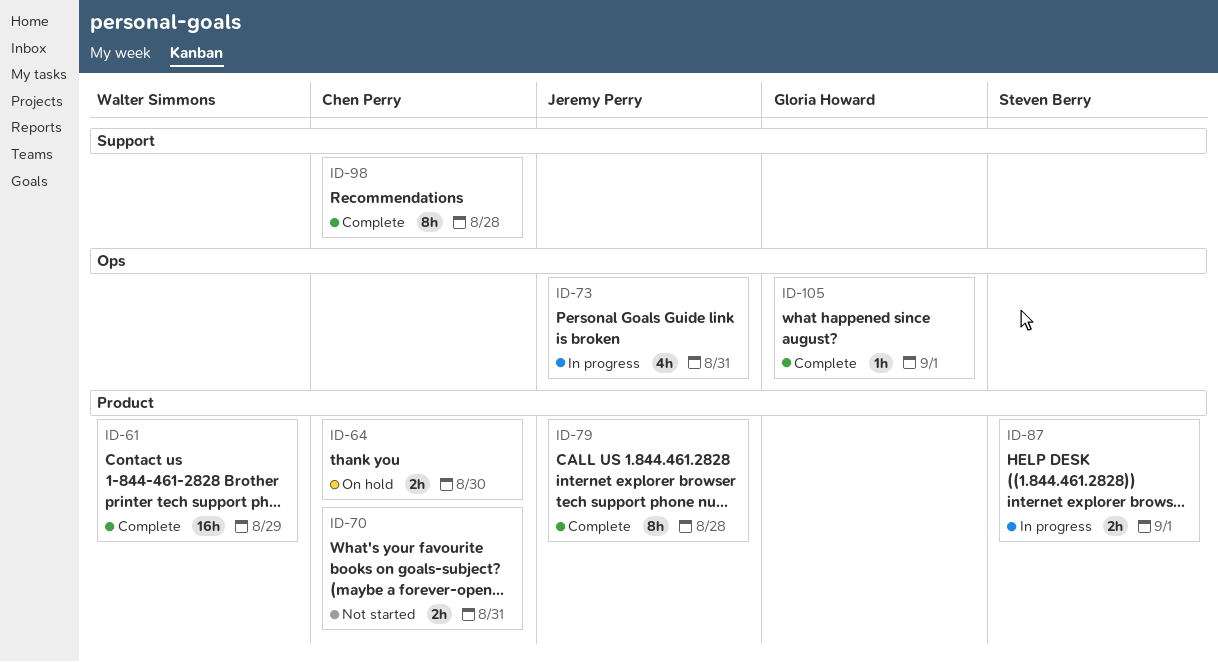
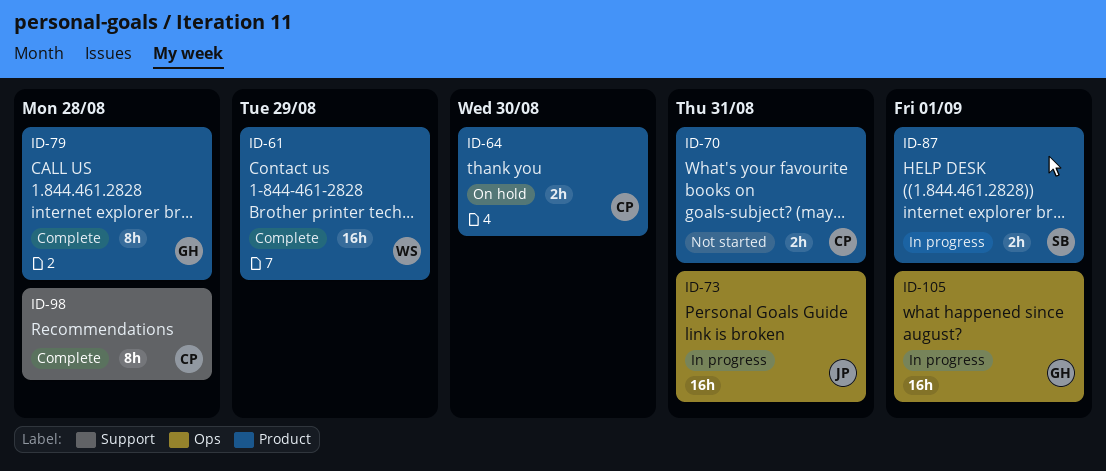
ID-73, estimate: 4h -> 16h
ID-79, owner: Jeremy Perry -> Gloria Howard
ID-105, status: Complete -> In progress
ID-105, estimate: 1h -> 16h

